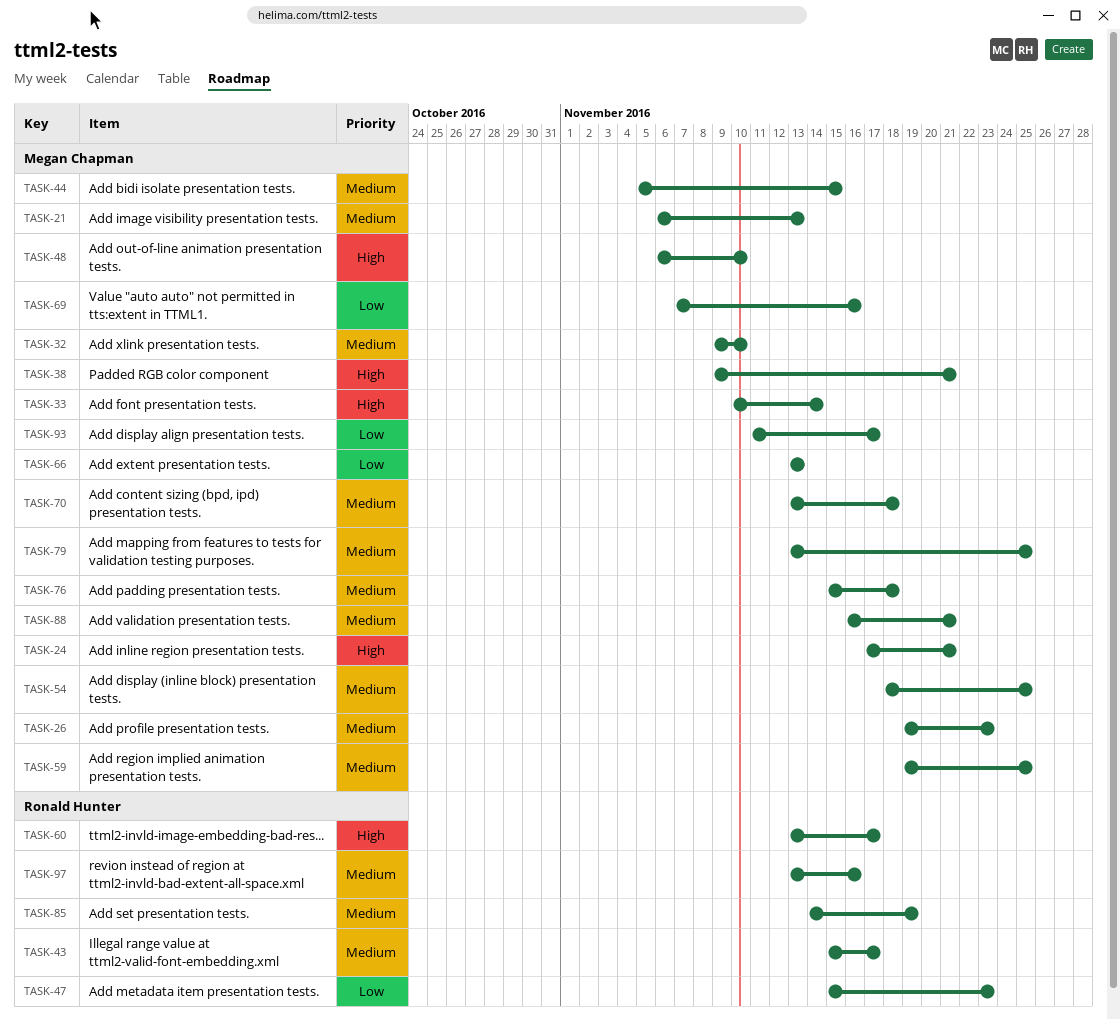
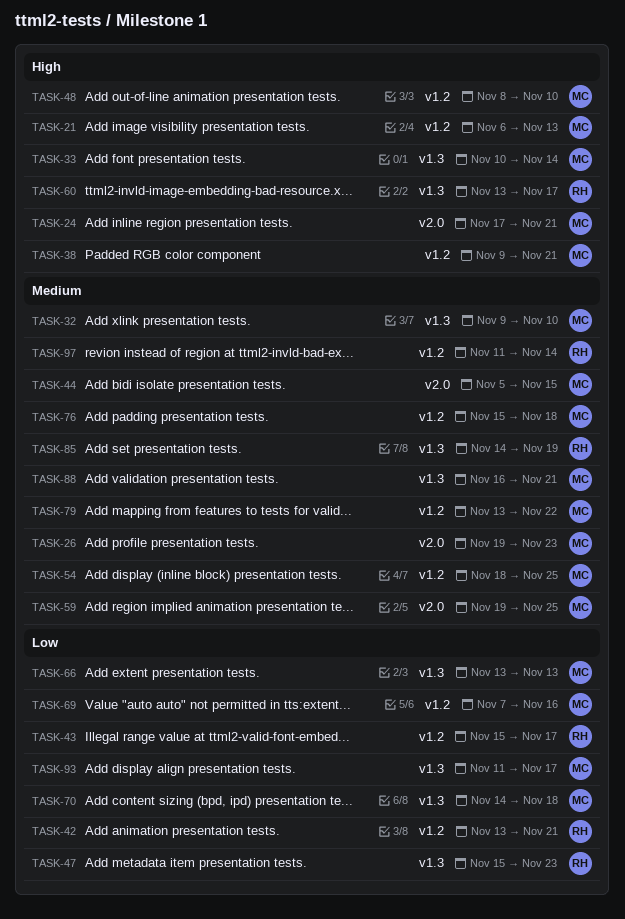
TASK-21, priority: Medium -> High
TASK-42: none -> present
TASK-43, priority: Medium -> Low
TASK-48, start: Nov 6 -> Nov 8
TASK-70, priority: Medium -> Low
TASK-70, start: Nov 13 -> Nov 14
TASK-79, due: Nov 25 -> Nov 22
TASK-97, start: Nov 13 -> Nov 11
TASK-97, due: Nov 16 -> Nov 14

